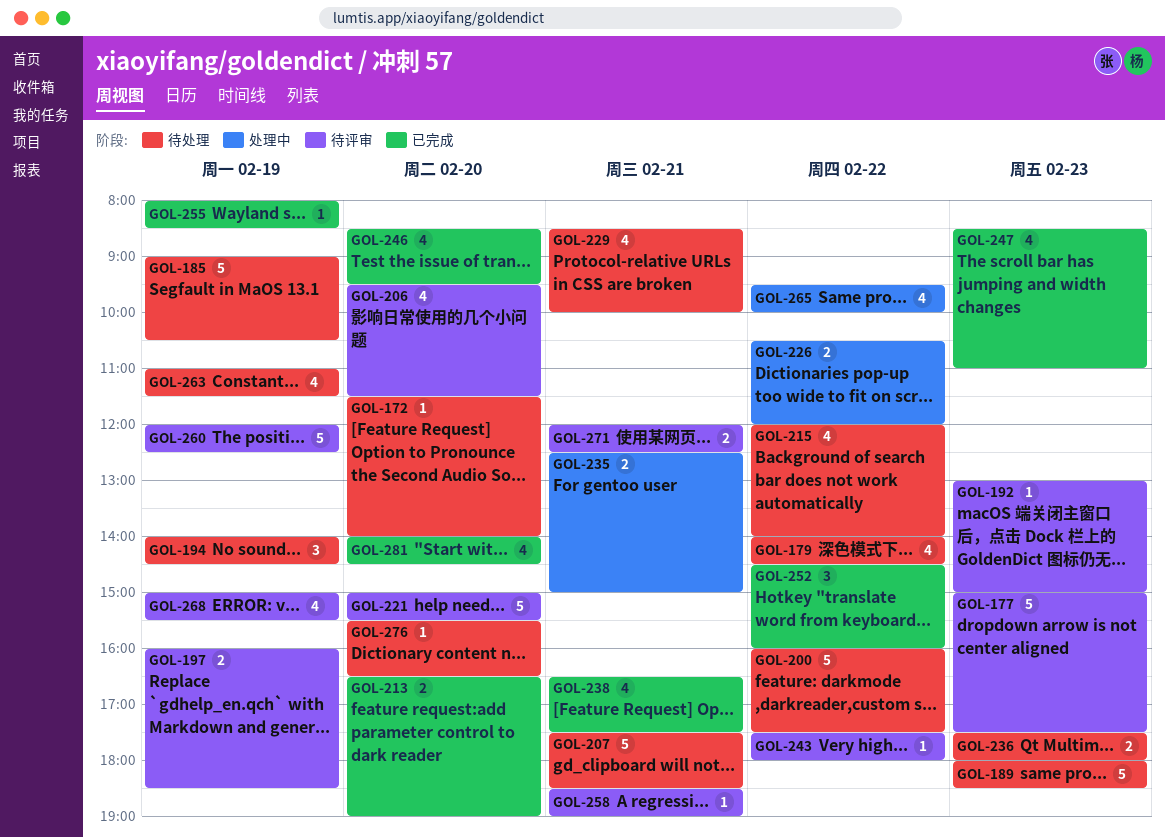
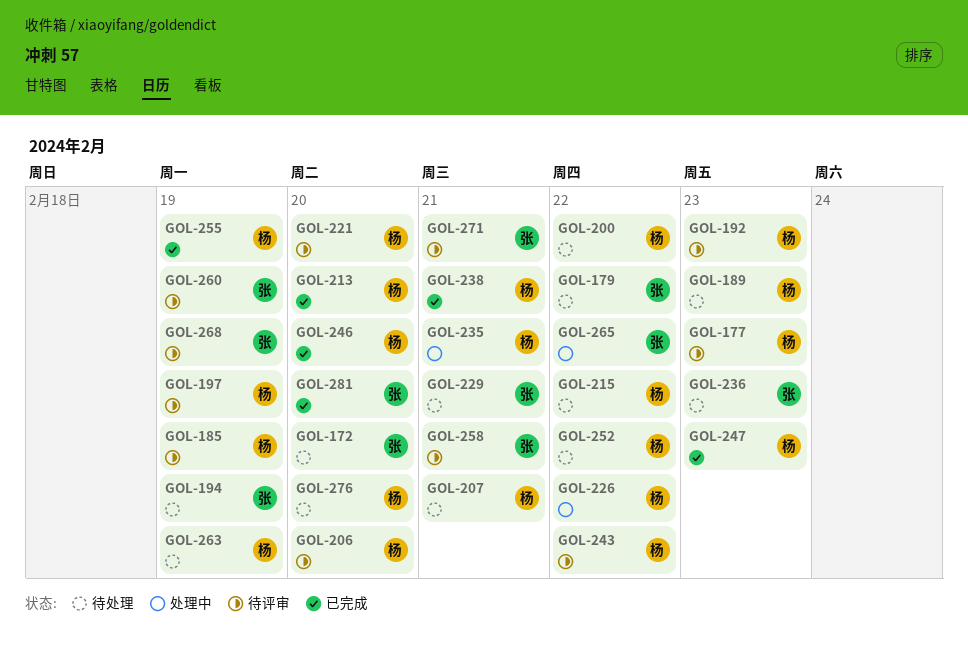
GOL-185, status: 待处理 -> 待评审
GOL-252, status: 已完成 -> 待处理

